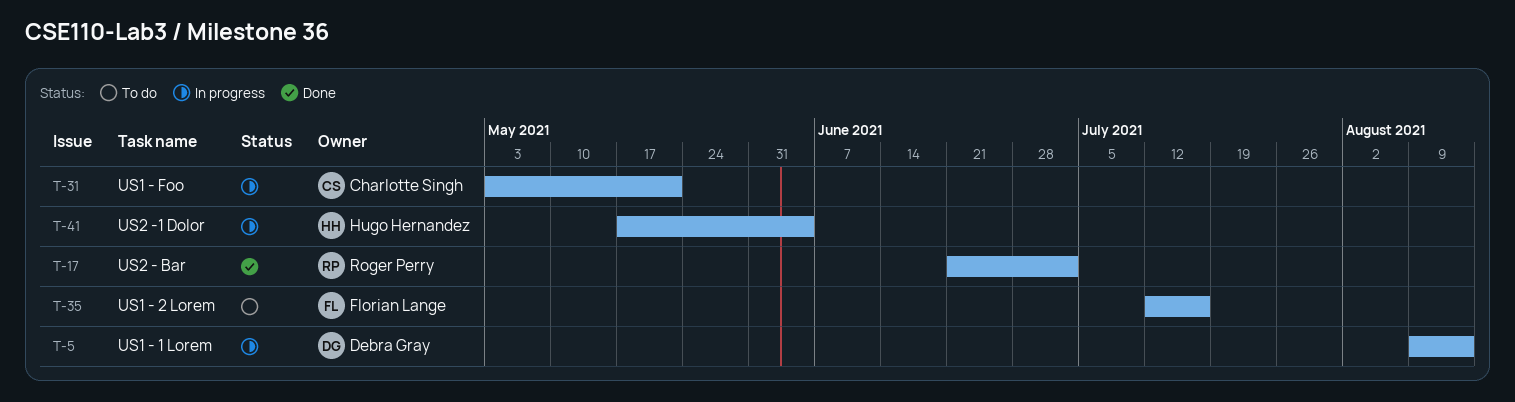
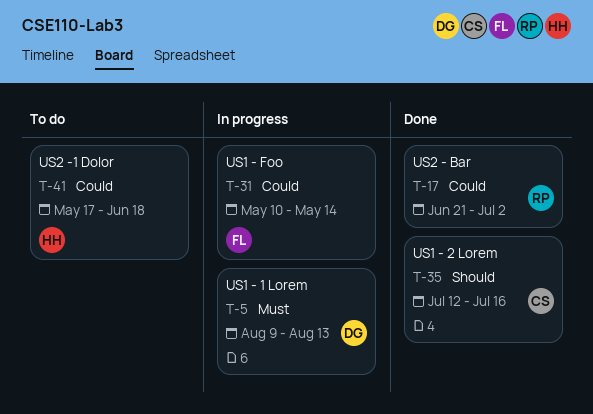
T-31, owner: Charlotte Singh -> Florian Lange
T-31, start: May 3 -> May 10
T-31, due: May 21 -> May 14
T-35, status: To do -> Done
T-35, owner: Florian Lange -> Charlotte Singh
T-41, status: In progress -> To do
T-41, due: Jun 4 -> Jun 18

